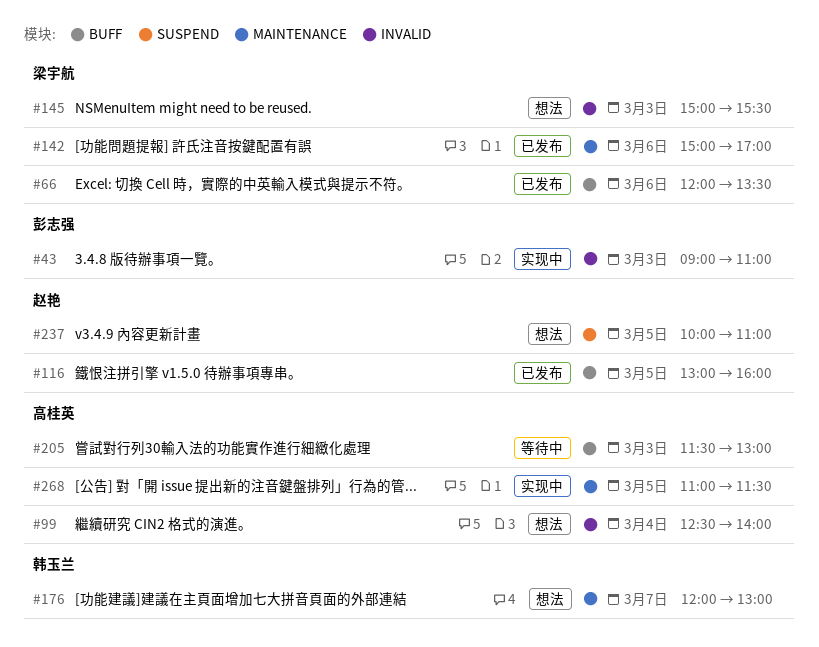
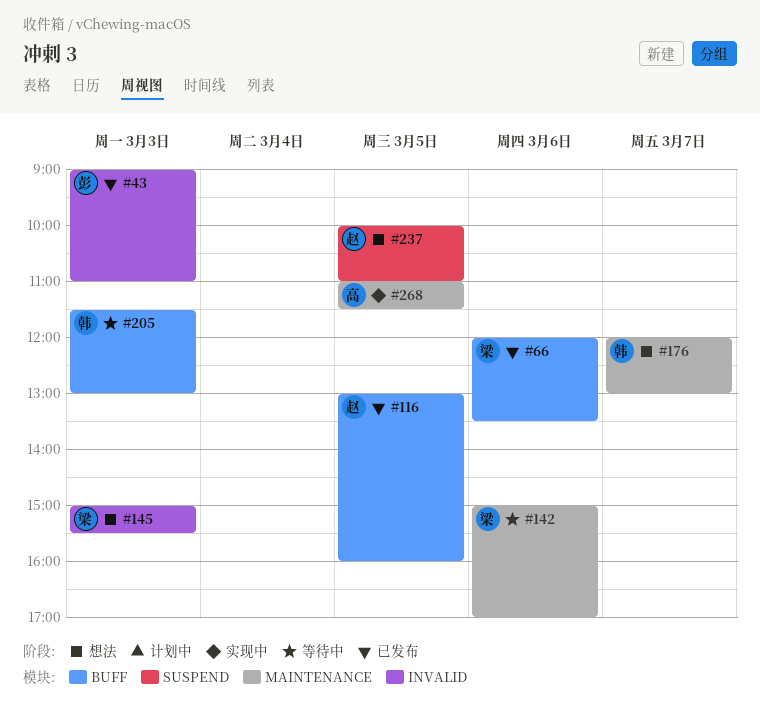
#43, status: 实现中 -> 已发布
#99: present -> none
#142, status: 已发布 -> 等待中
#205, owner: 高桂英 -> 韩玉兰

